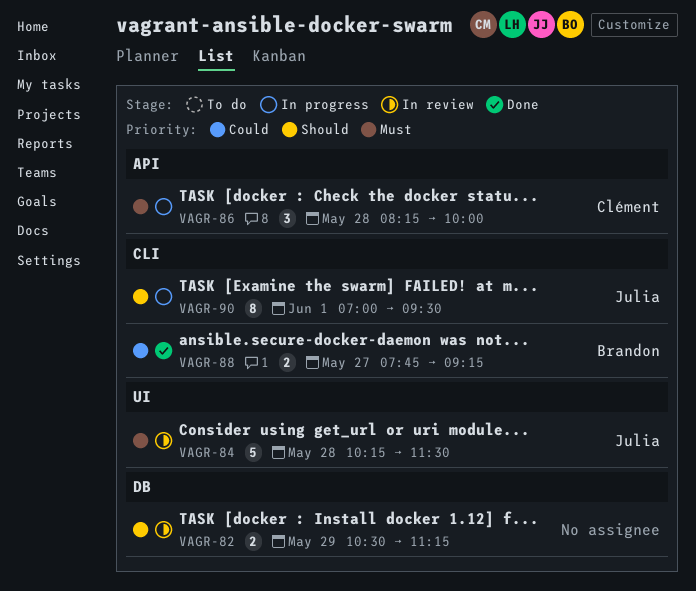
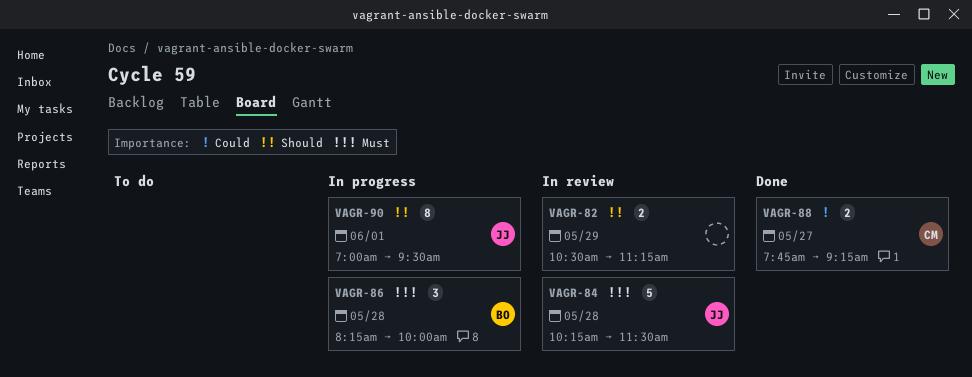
VAGR-86, owner: Clément -> Brandon
VAGR-88, owner: Brandon -> Clément

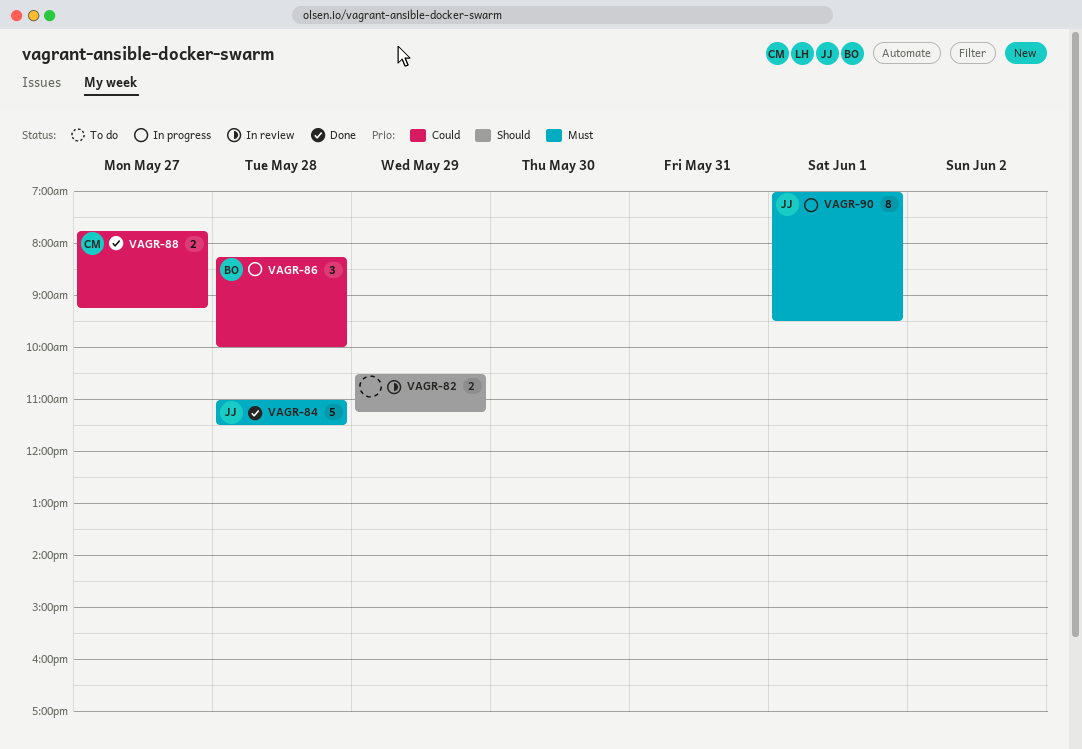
VAGR-84, status: In review -> Done
VAGR-84, begins: 10:15 -> 11:00
VAGR-86, priority: Must -> Could
VAGR-90, priority: Should -> Must

